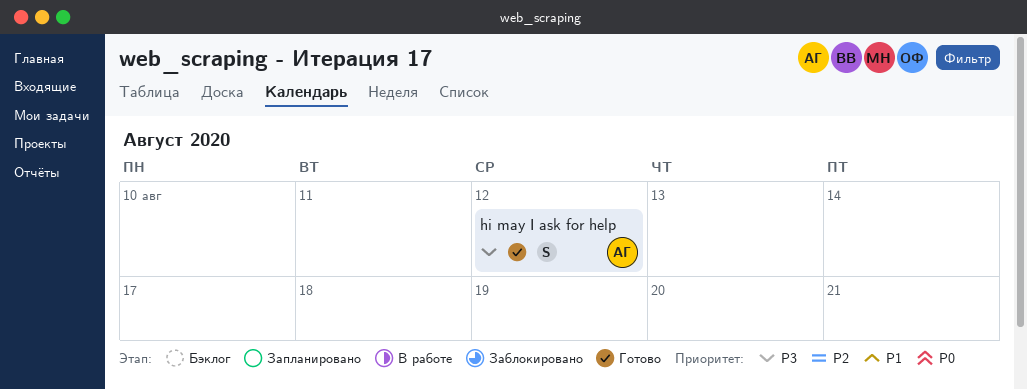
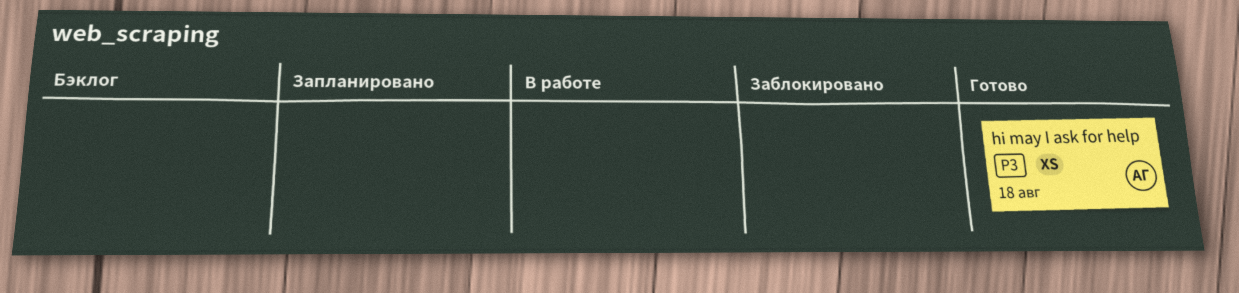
hi may I ask for help, estimate: S -> XS
hi may I ask for help, due: Aug 12 -> Aug 18

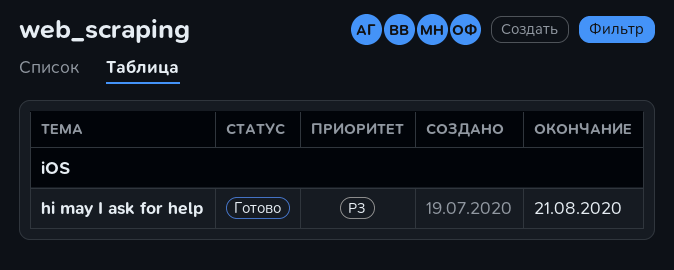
hi may I ask for help, due: Aug 18 -> Aug 21

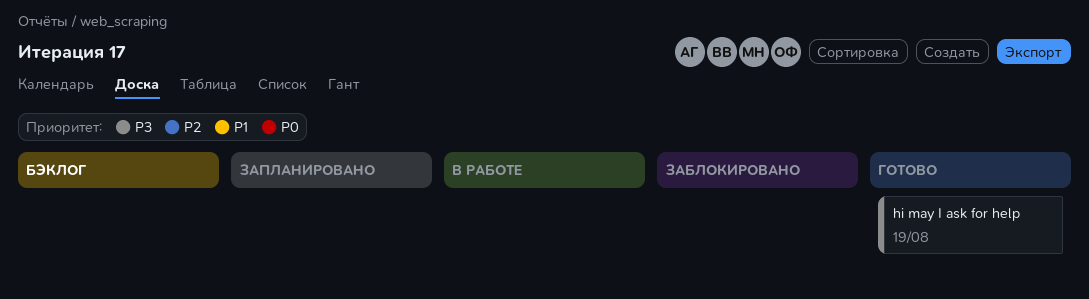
hi may I ask for help, due: Aug 21 -> Aug 19

